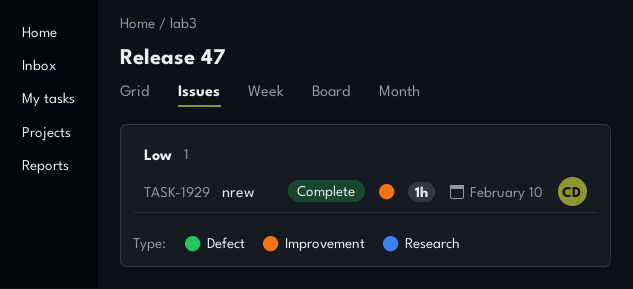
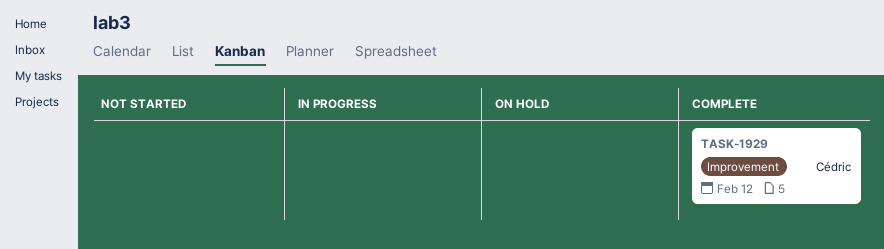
TASK-1929, due: Feb 10 -> Feb 12

